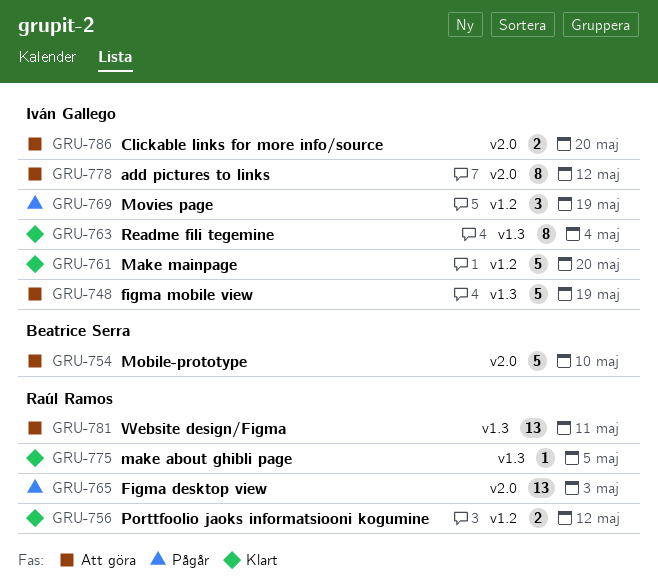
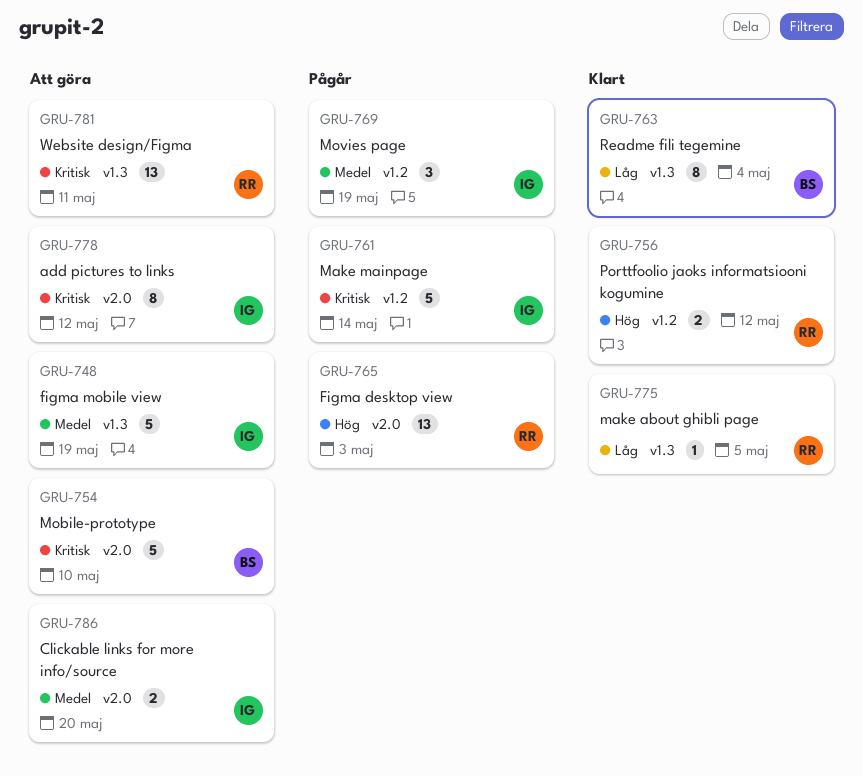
GRU-761, status: Klart -> Pågår
GRU-761, due: May 20 -> May 14
GRU-763, owner: Iván Gallego -> Beatrice Serra

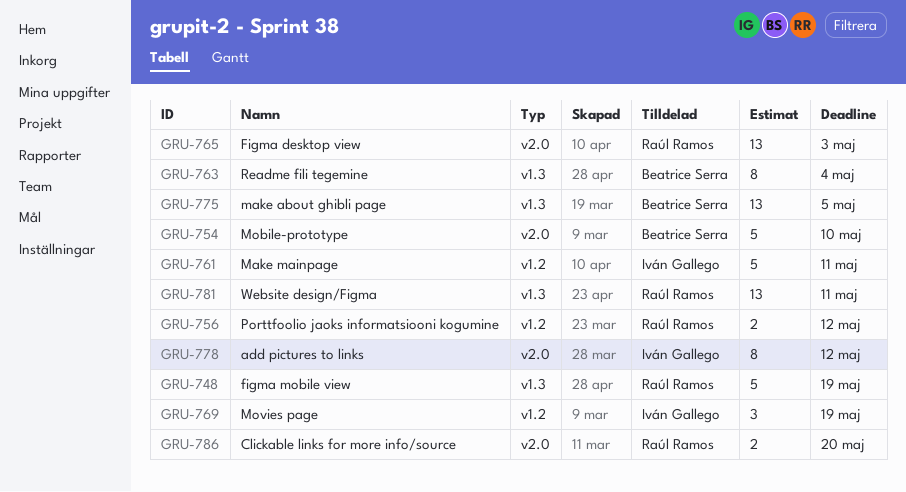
GRU-748, owner: Iván Gallego -> Raúl Ramos
GRU-761, due: May 14 -> May 11
GRU-775, owner: Raúl Ramos -> Beatrice Serra
GRU-775, estimate: 1 -> 13
GRU-786, owner: Iván Gallego -> Raúl Ramos

